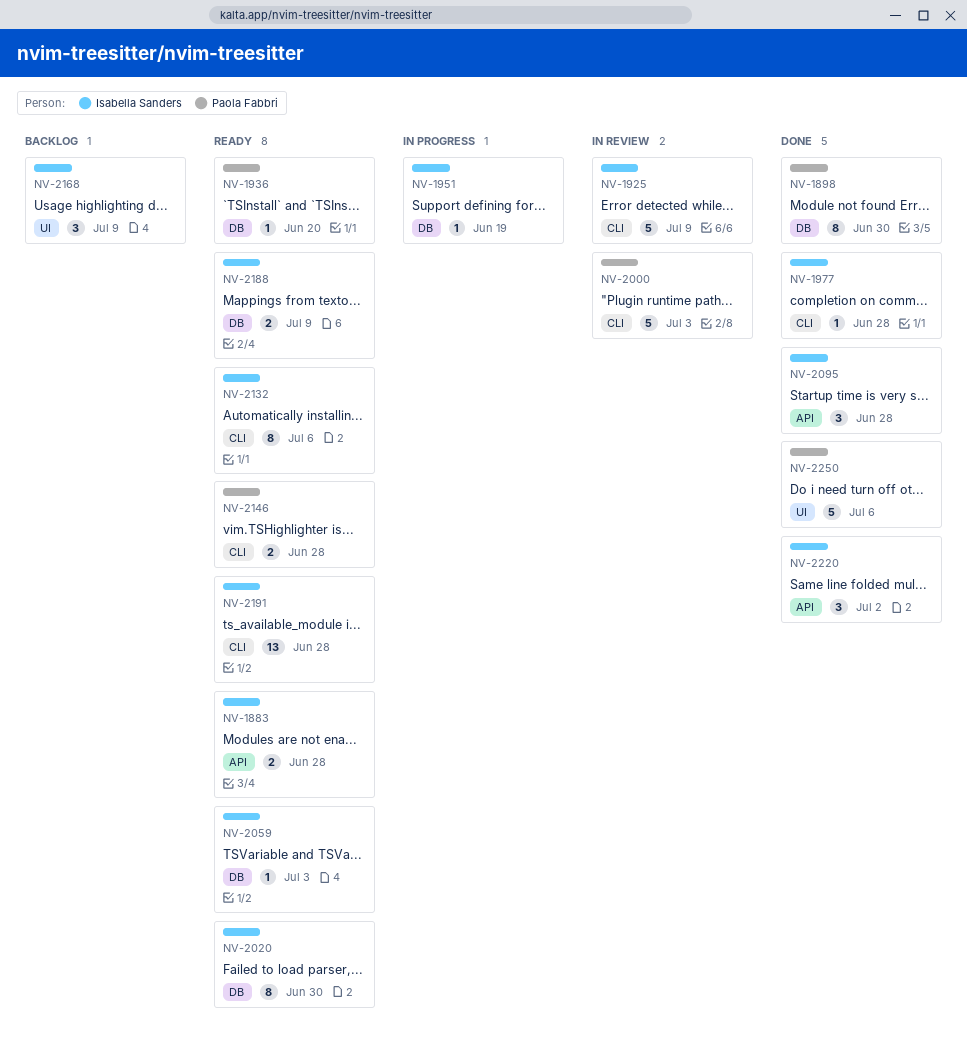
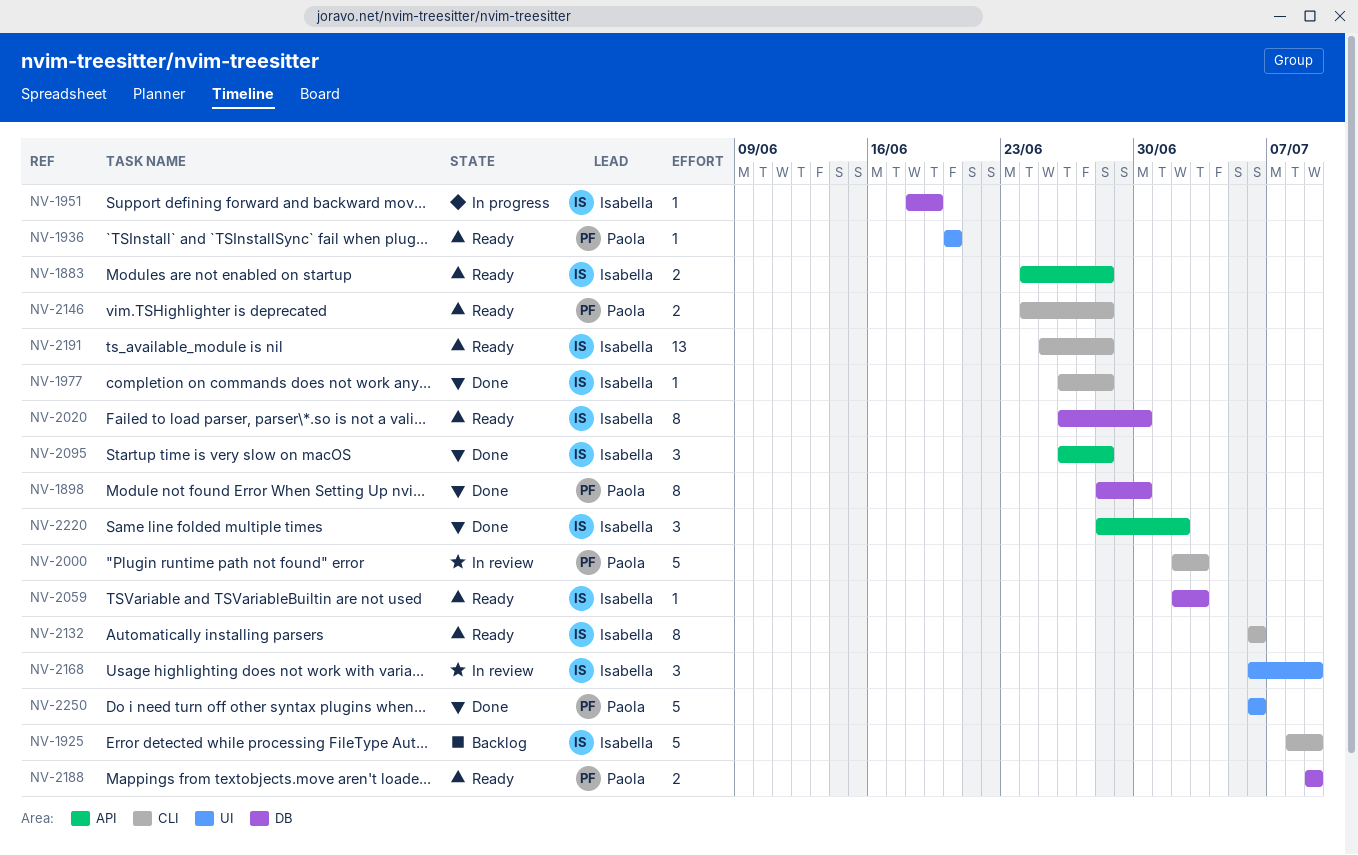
NV-1925, status: In review -> Backlog
NV-1936, label: DB -> UI
NV-2168, status: Backlog -> In review
NV-2188, owner: Isabella Sanders -> Paola Fabbri

